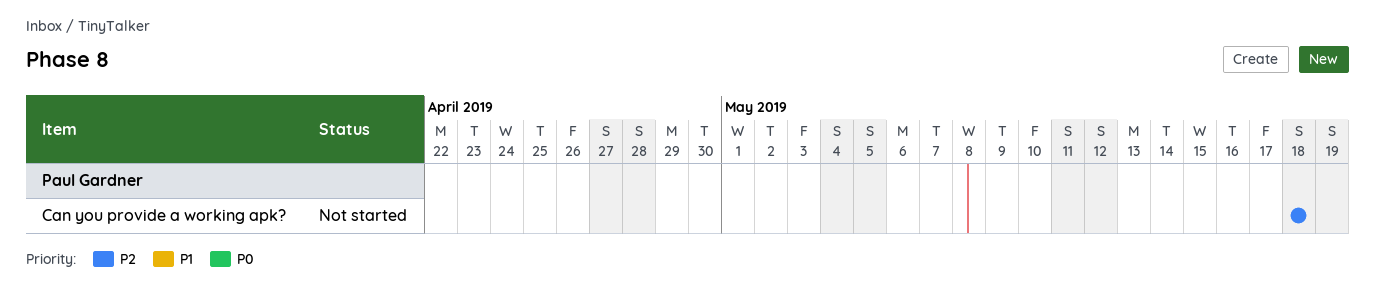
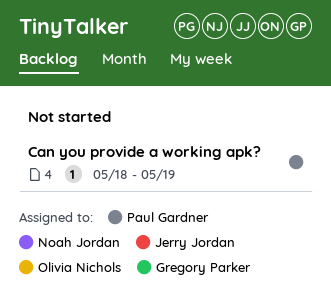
Can you provide a working apk?, due: May 18 -> May 19

